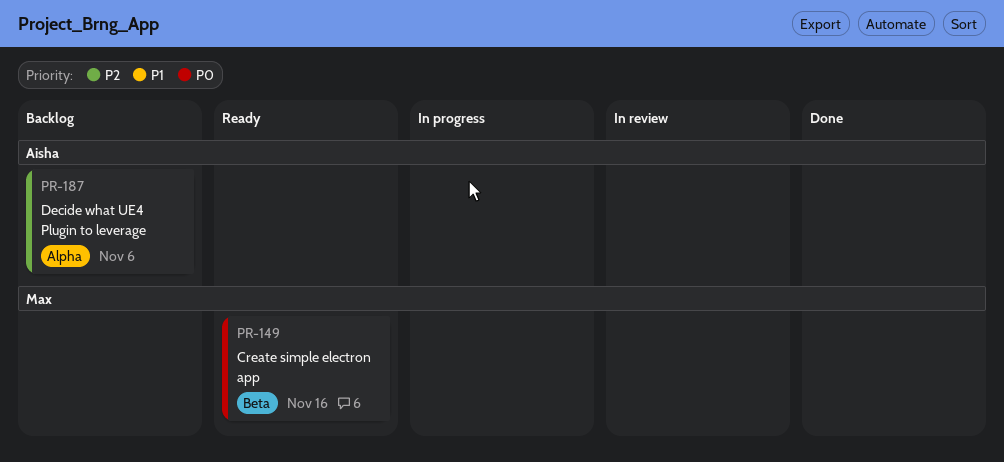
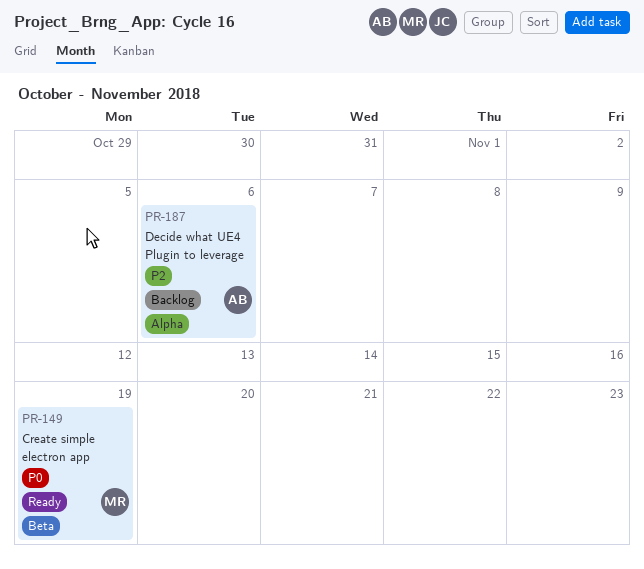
PR-149, due: Nov 16 -> Nov 19

